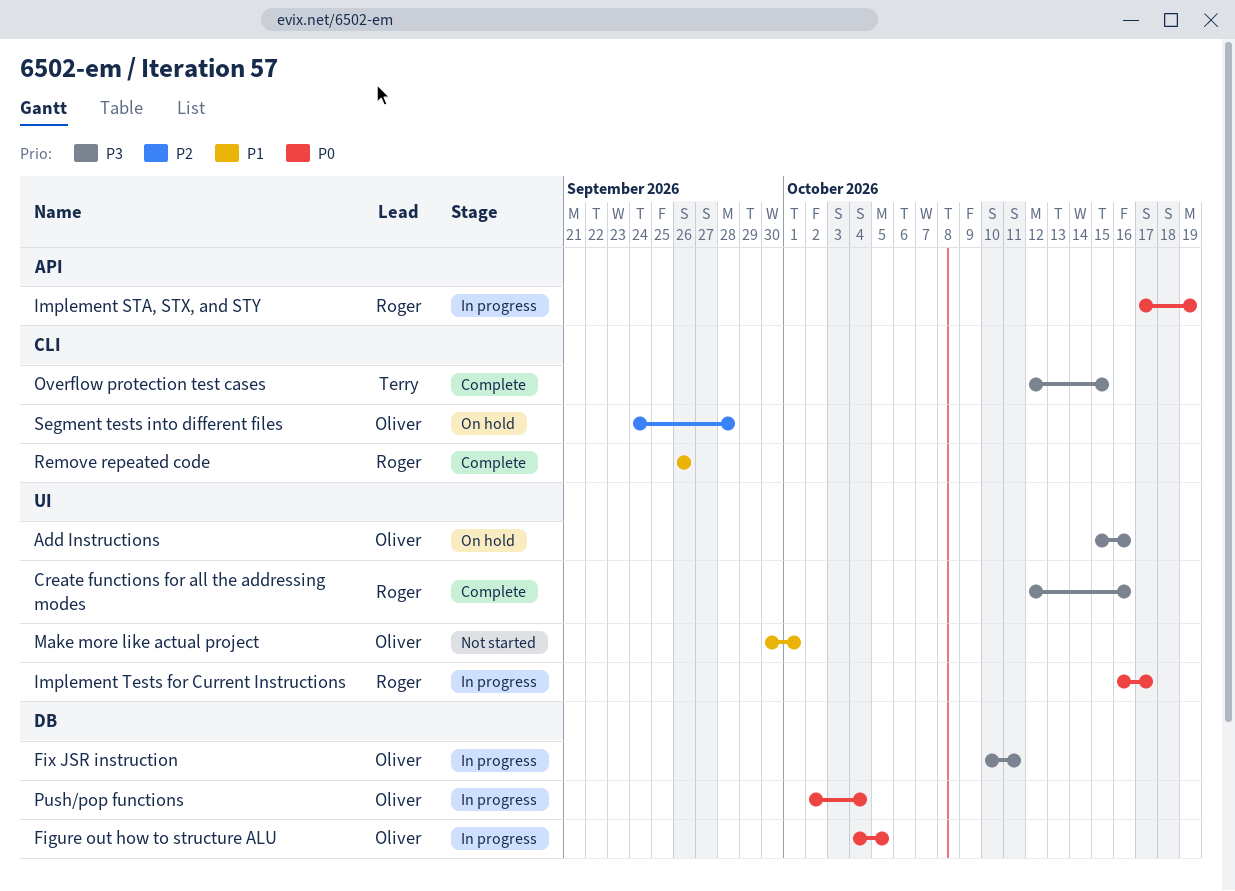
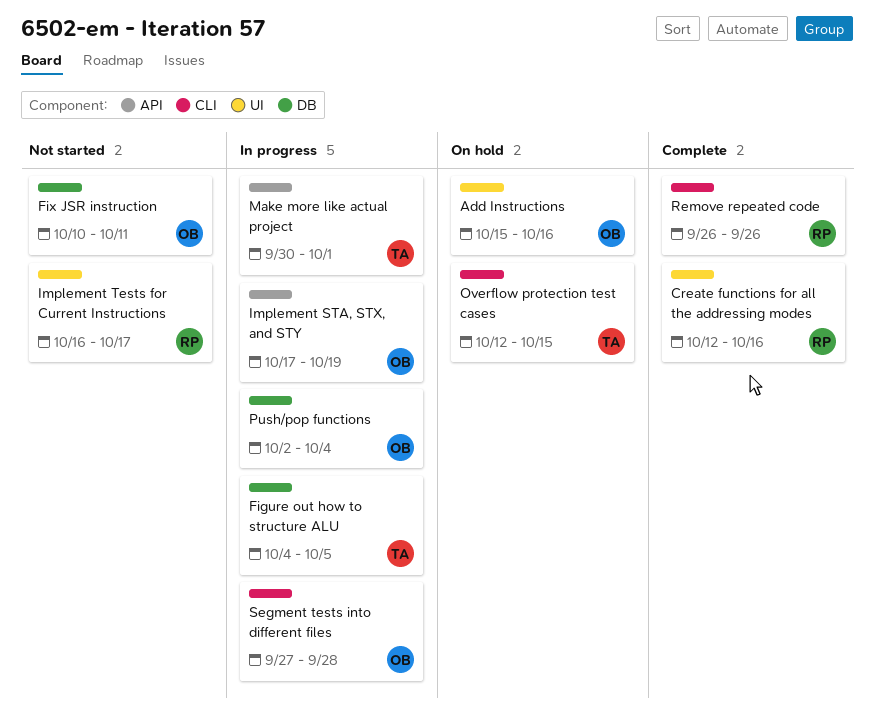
Figure out how to structure ALU, owner: Oliver -> Terry
Fix JSR instruction, status: In progress -> Not started
Implement STA, STX, and STY, owner: Roger -> Oliver
Implement Tests for Current Instructions, status: In progress -> Not started
Make more like actual project, status: Not started -> In progress
Make more like actual project, owner: Oliver -> Terry
Make more like actual project, label: UI -> API
Overflow protection test cases, status: Complete -> On hold
Segment tests into different files, status: On hold -> In progress
Segment tests into different files, start: Sep 24 -> Sep 27

